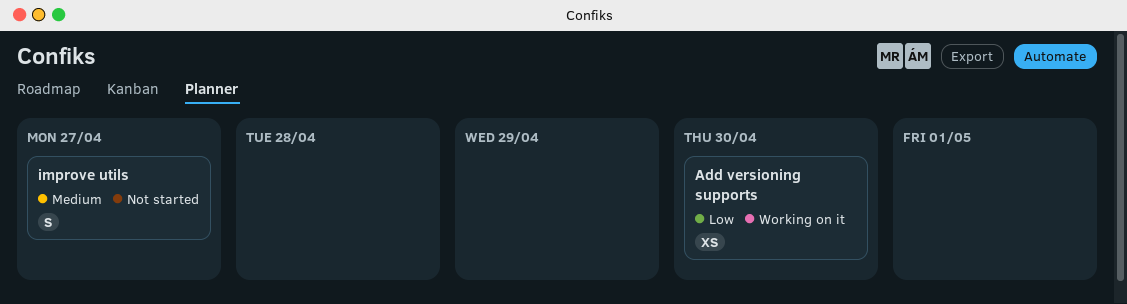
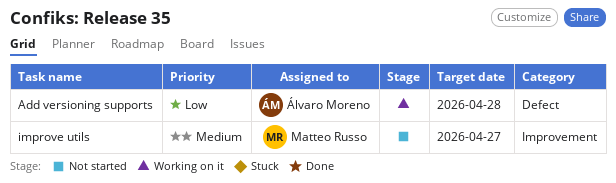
Add versioning supports, due: Apr 30 -> Apr 28

